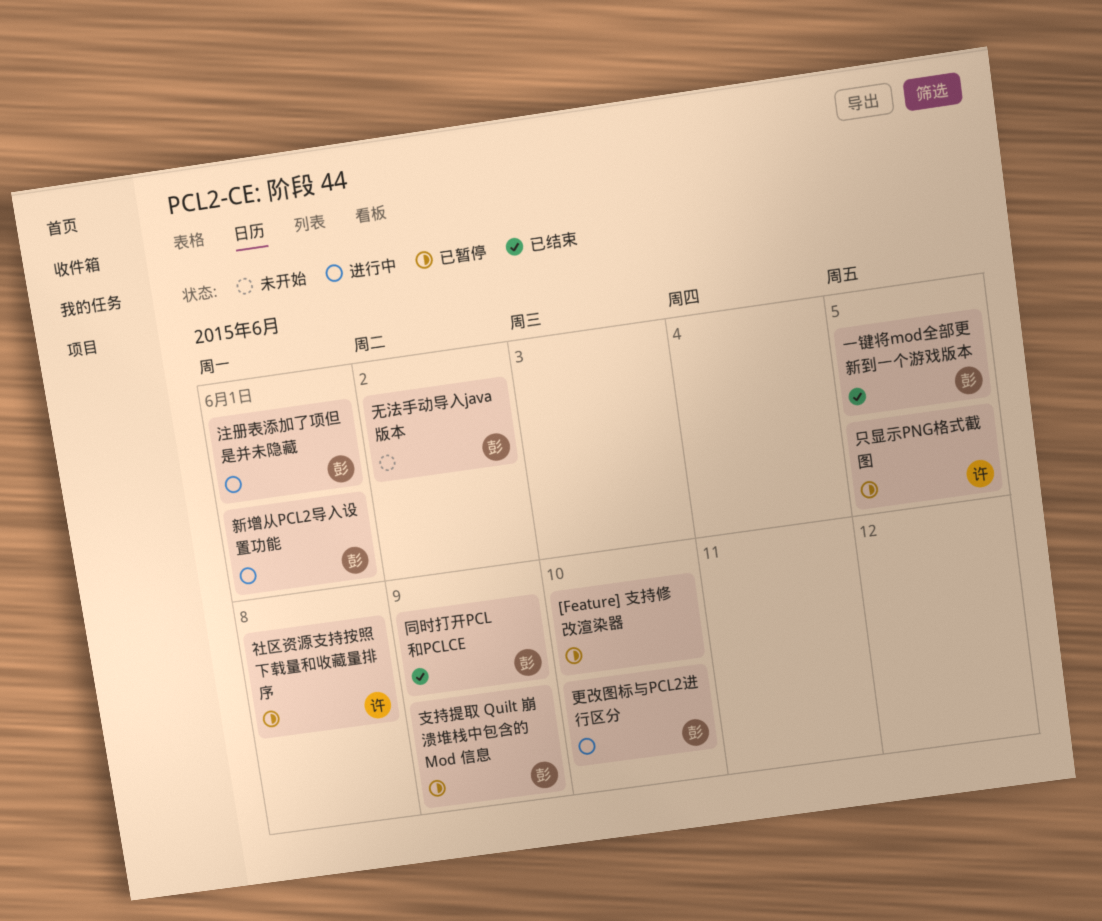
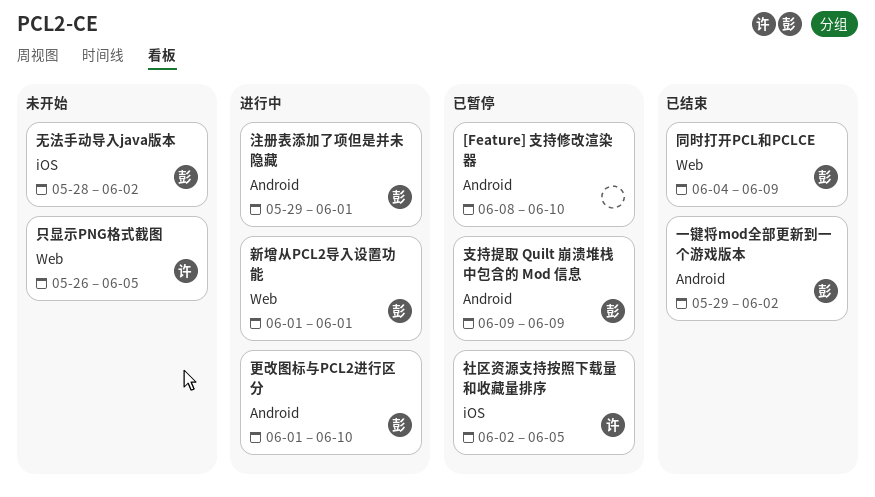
一键将mod全部更新到一个游戏版本, due: Jun 5 -> Jun 2
只显示PNG格式截图, status: 已暂停 -> 未开始
社区资源支持按照下载量和收藏量排序, due: Jun 8 -> Jun 5

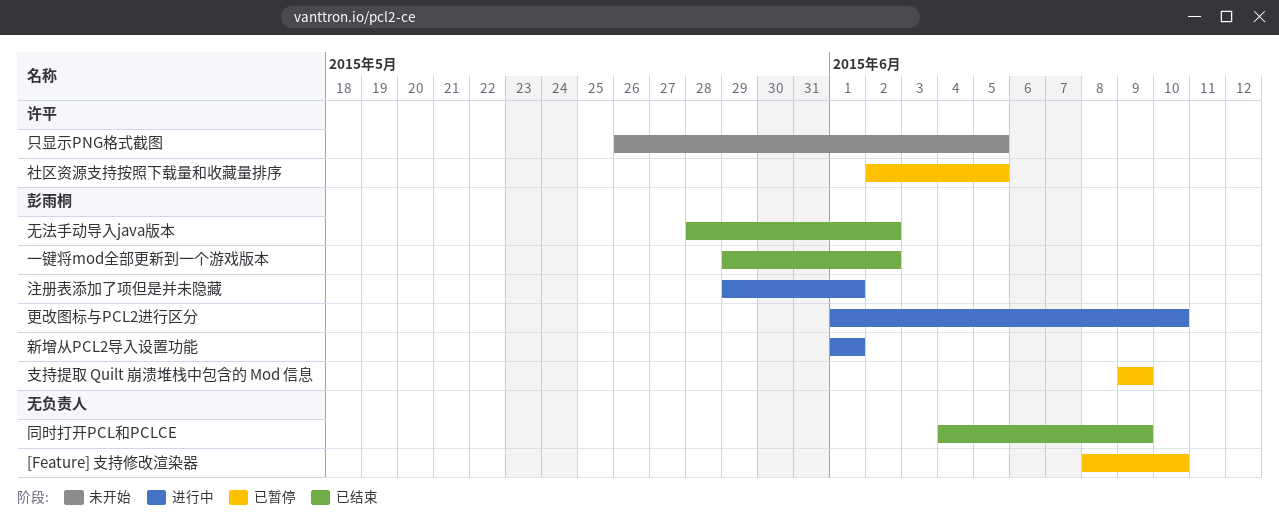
同时打开PCL和PCLCE, owner: 彭雨桐 -> none
无法手动导入java版本, status: 未开始 -> 已结束

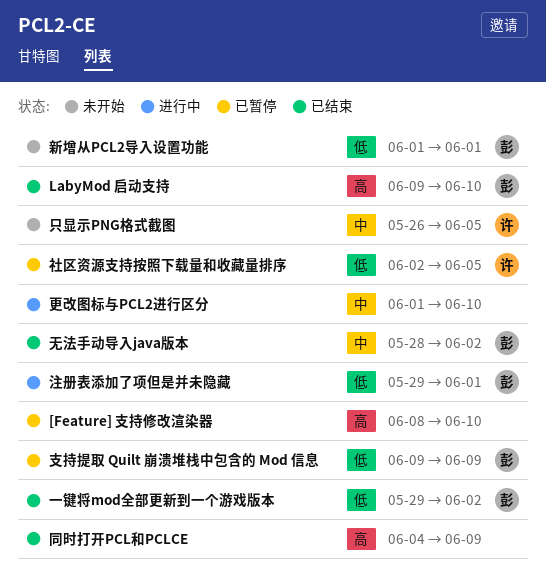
LabyMod 启动支持: none -> present
新增从PCL2导入设置功能, status: 进行中 -> 未开始
更改图标与PCL2进行区分, owner: 彭雨桐 -> none

